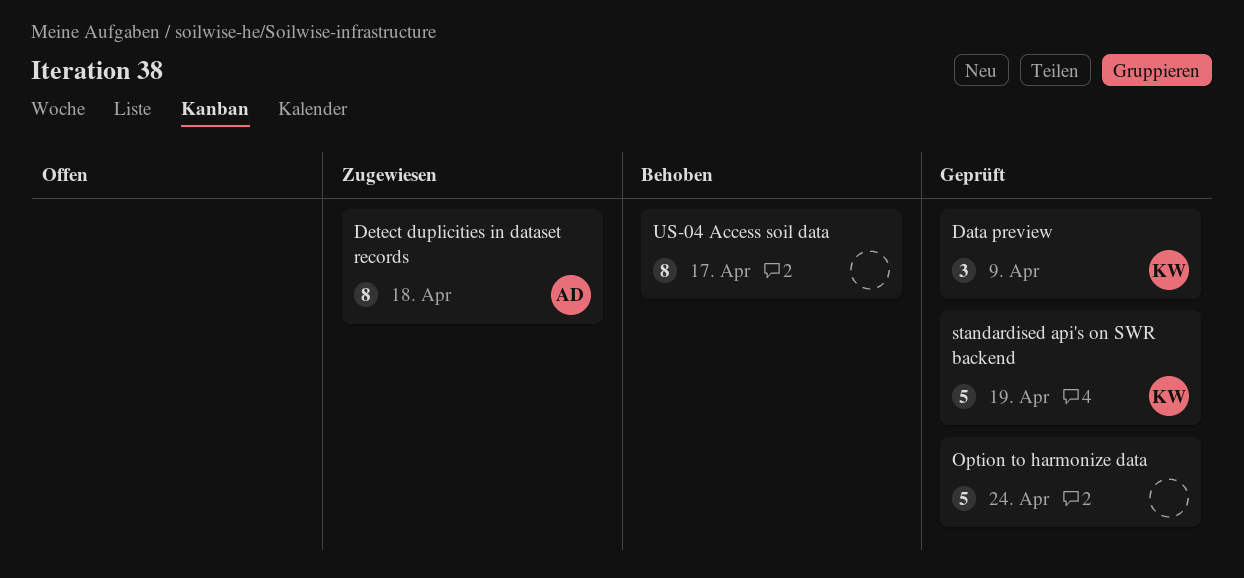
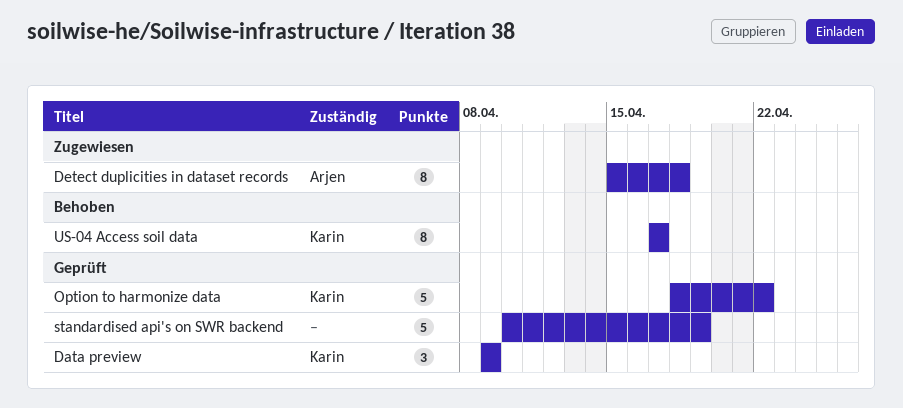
Option to harmonize data, owner: none -> Karin
Option to harmonize data, due: Apr 24 -> Apr 22
standardised api's on SWR backend, owner: Karin -> none
US-04 Access soil data, owner: none -> Karin

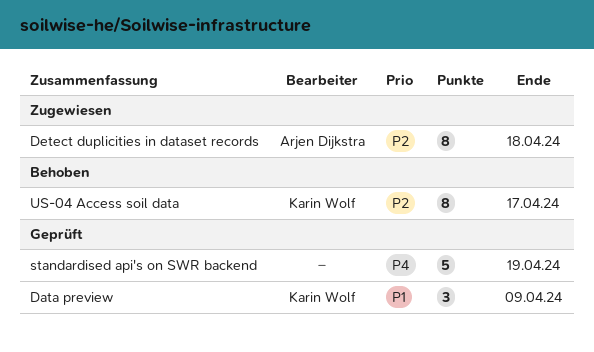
Option to harmonize data: present -> none

